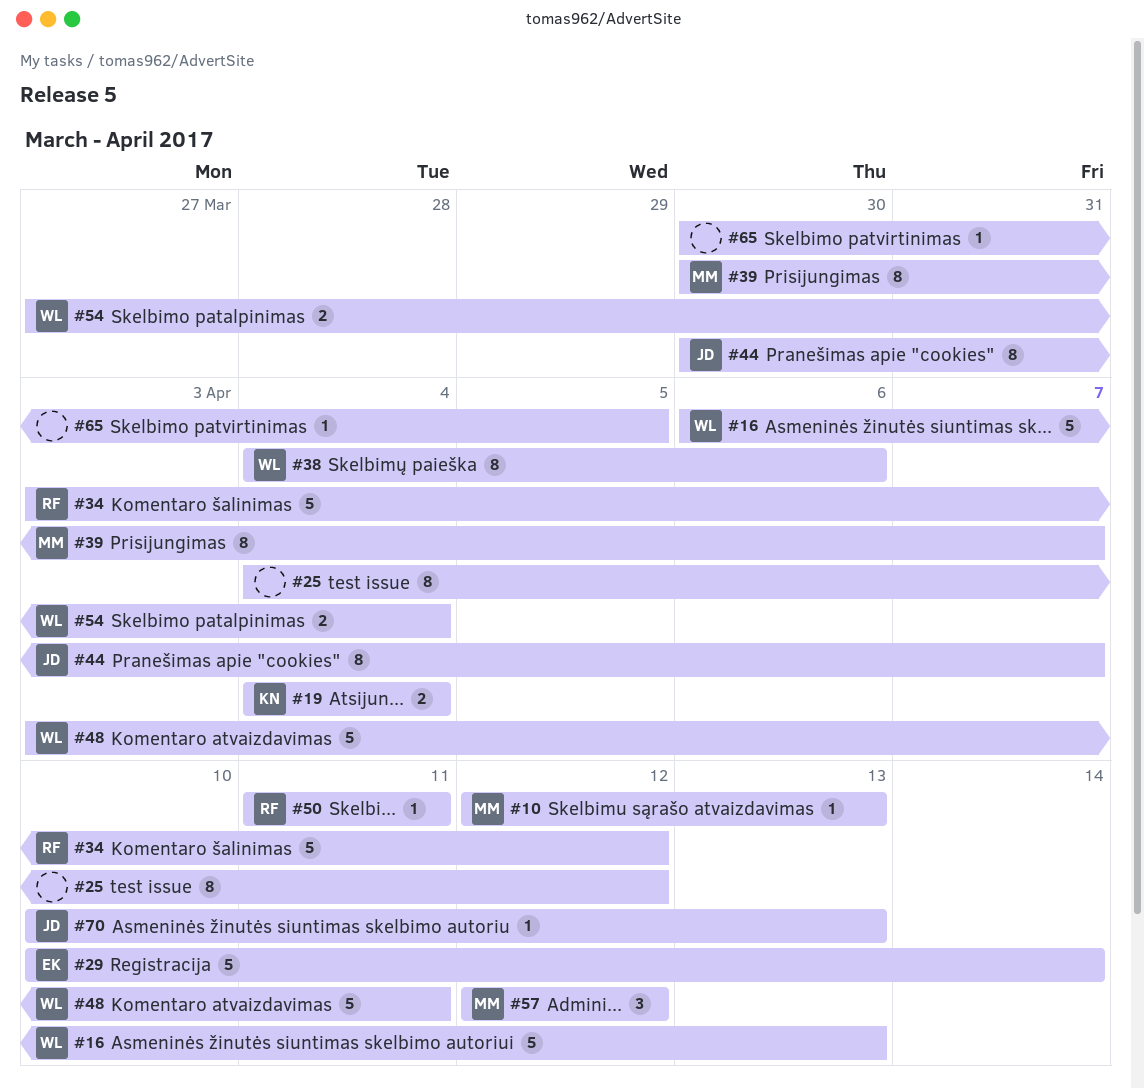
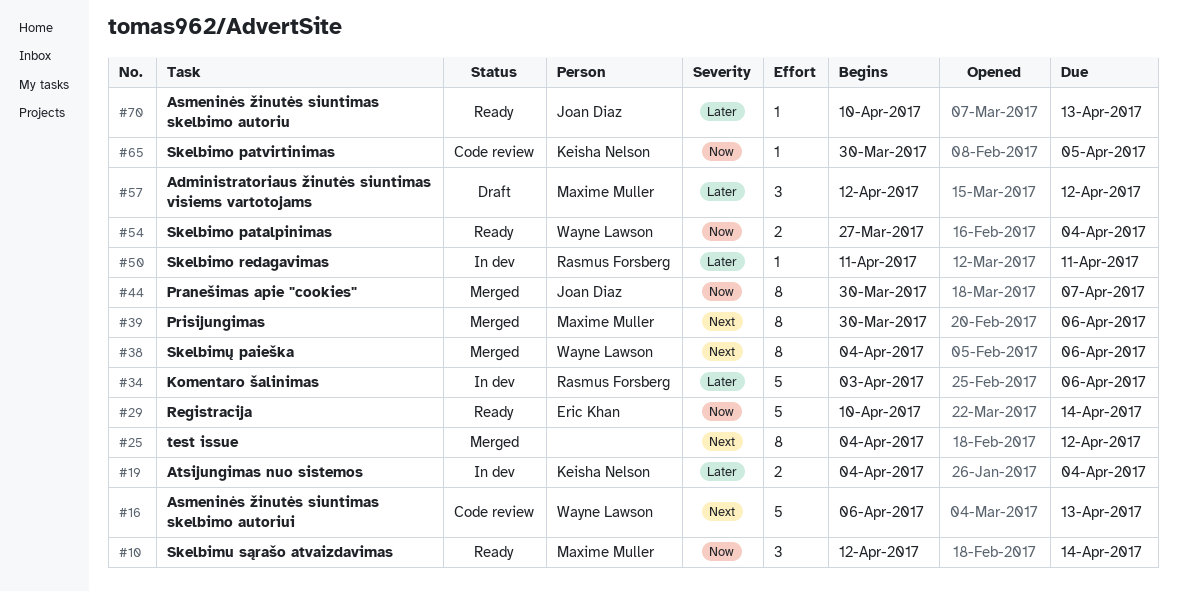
#10, estimate: 1 -> 3
#10, due: Apr 13 -> Apr 14
#34, due: Apr 12 -> Apr 6
#39, due: Apr 7 -> Apr 6
#48: present -> none
#65, owner: none -> Keisha Nelson

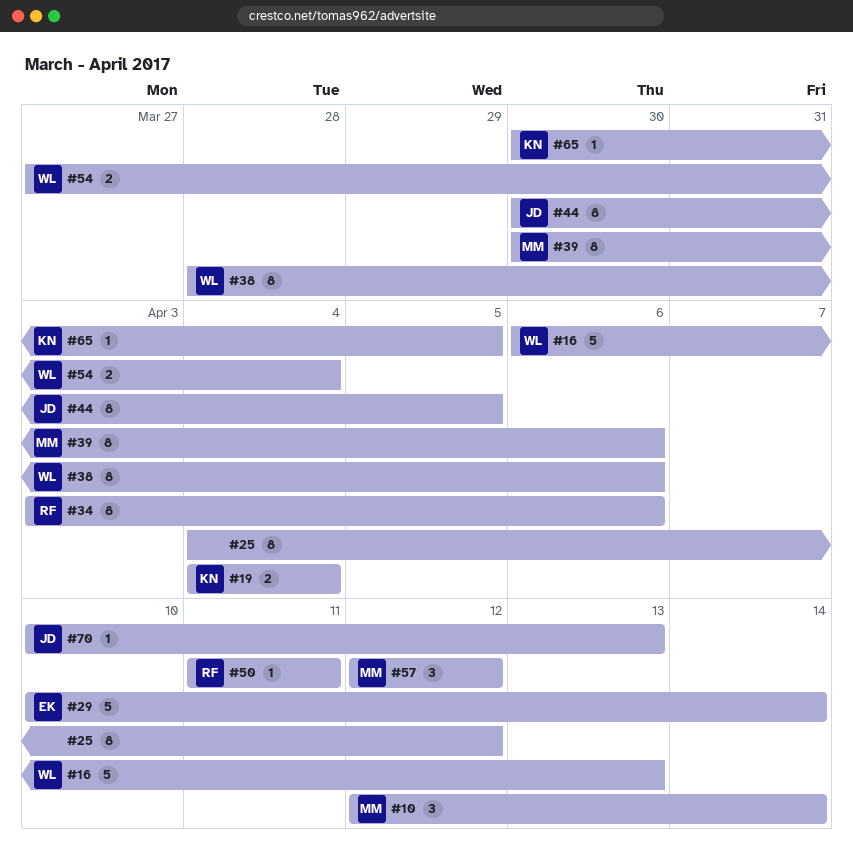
#34, estimate: 5 -> 8
#38, start: Apr 4 -> Mar 28
#44, due: Apr 7 -> Apr 5

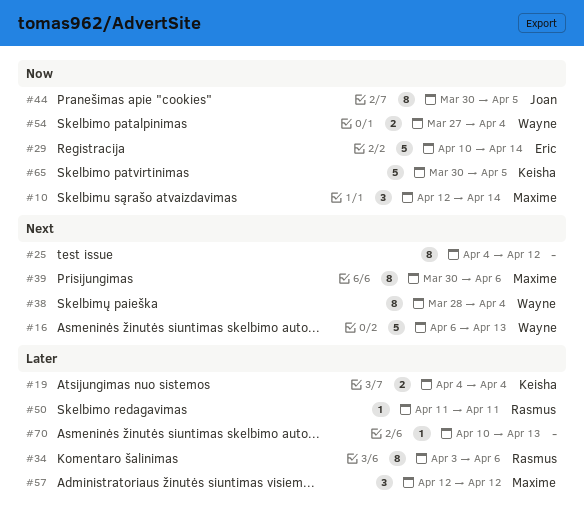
#38, due: Apr 6 -> Apr 4
#65, estimate: 1 -> 5
#70, owner: Joan -> none

